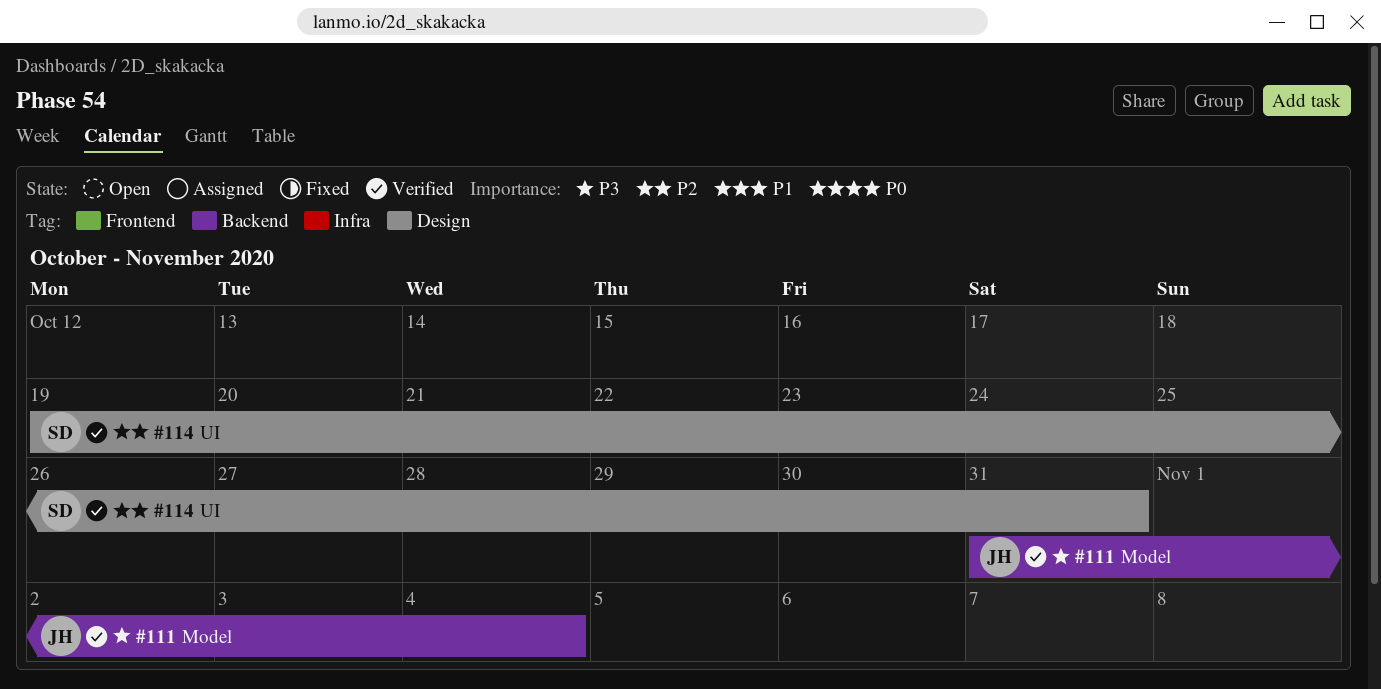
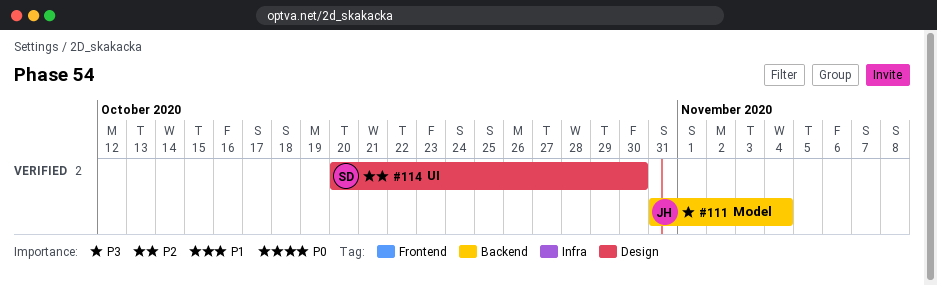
#114, start: Oct 19 -> Oct 20
#114, due: Oct 31 -> Oct 30

